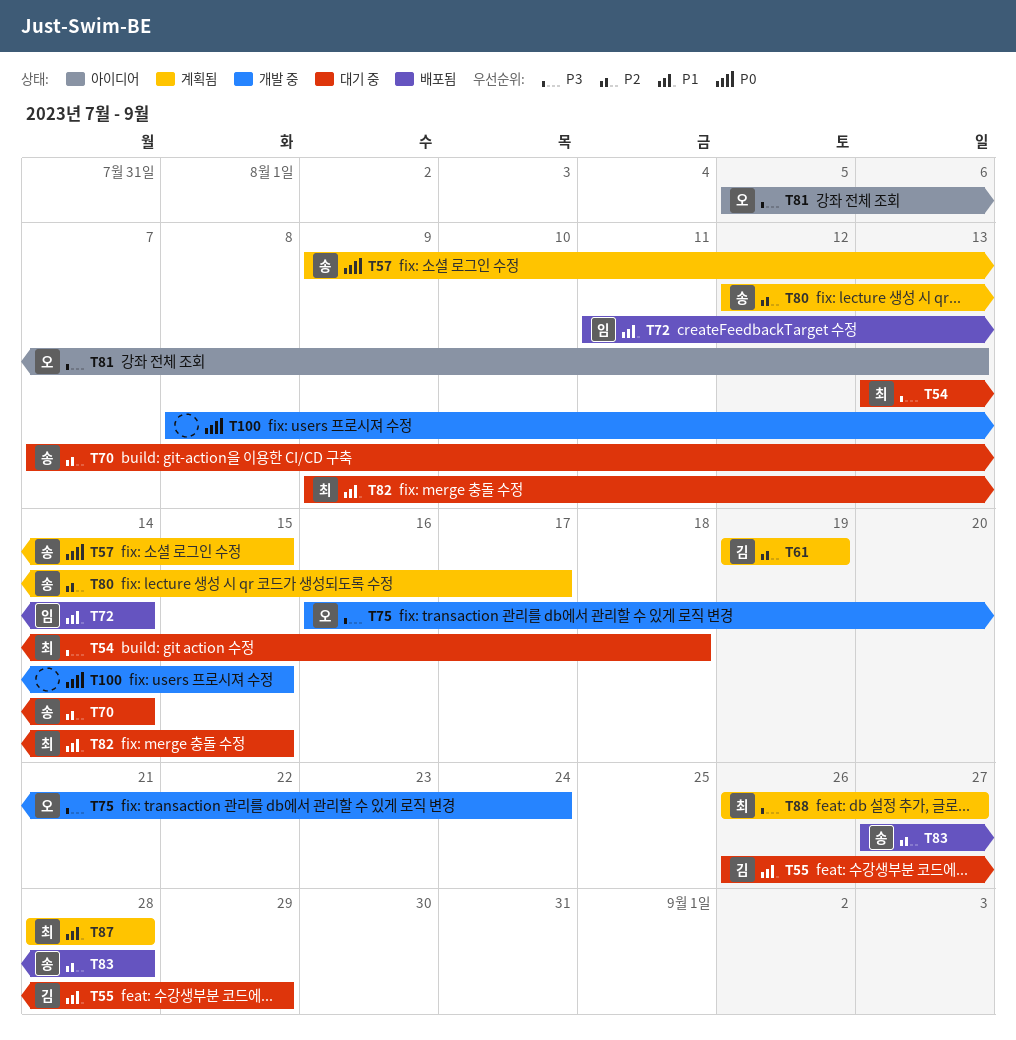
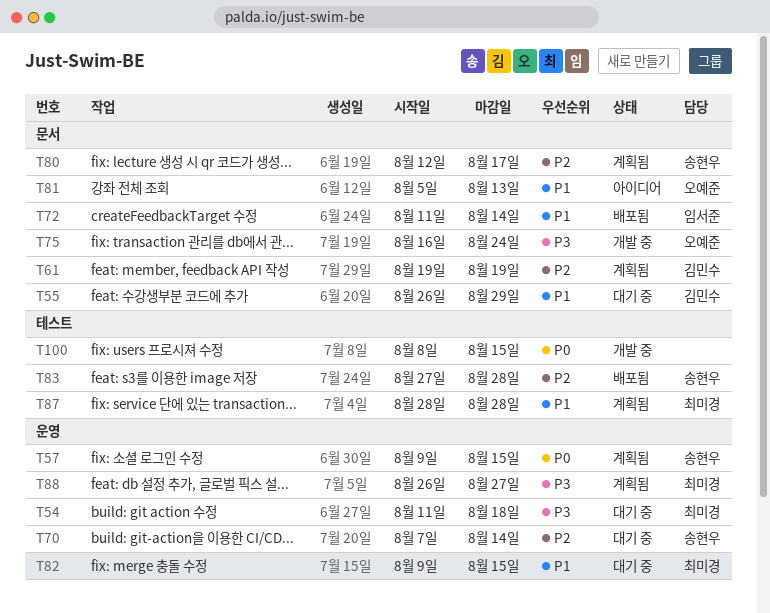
T54, start: Aug 13 -> Aug 11
T81, priority: P3 -> P1

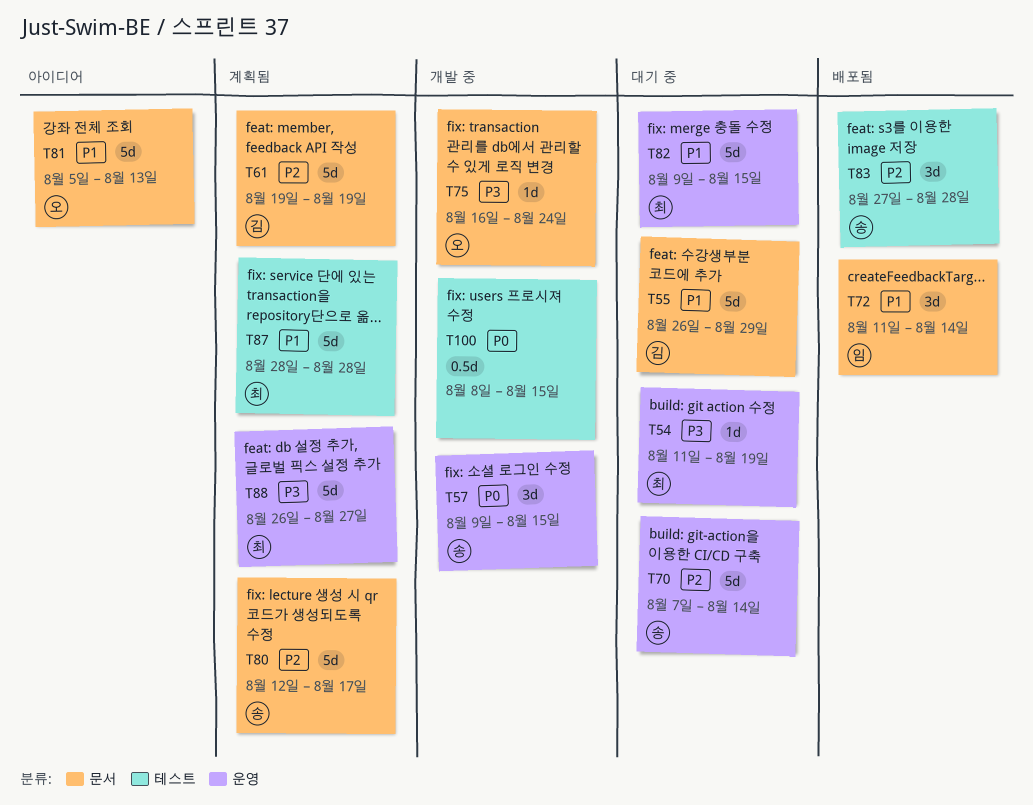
T54, due: Aug 18 -> Aug 19
T57, status: 계획됨 -> 개발 중

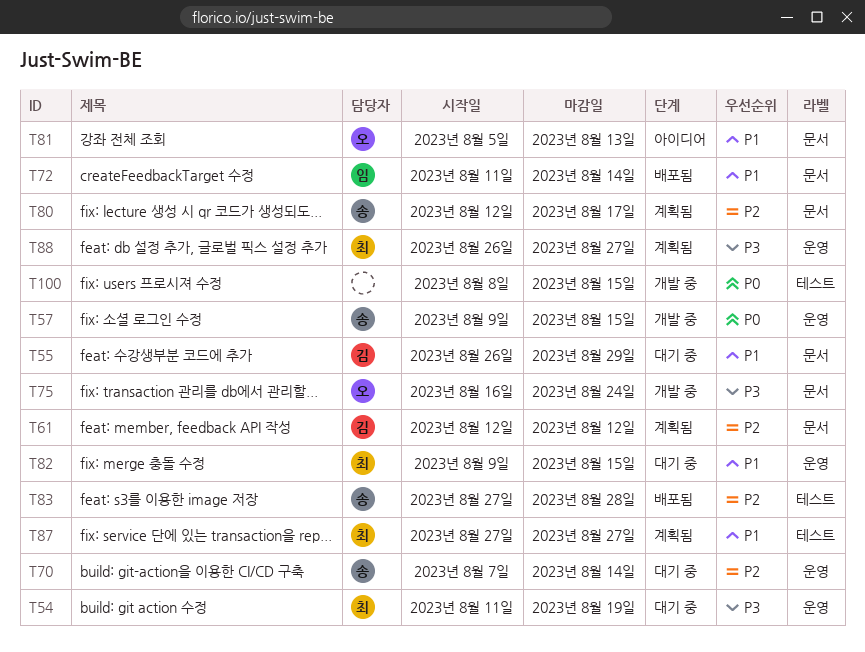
T61, start: Aug 19 -> Aug 12
T61, due: Aug 19 -> Aug 12
T87, start: Aug 28 -> Aug 27
T87, due: Aug 28 -> Aug 27

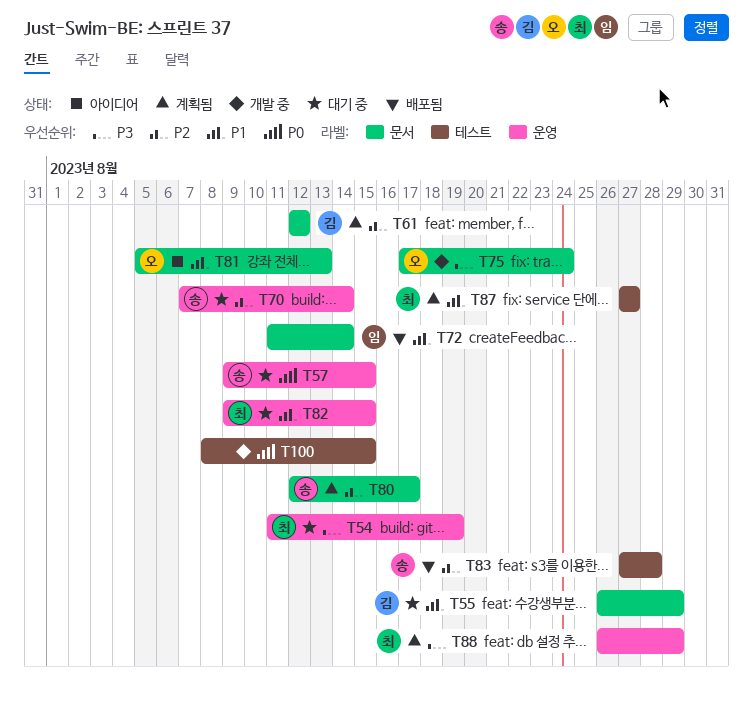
T57, status: 개발 중 -> 대기 중
T75, start: Aug 16 -> Aug 17
T88, due: Aug 27 -> Aug 29

